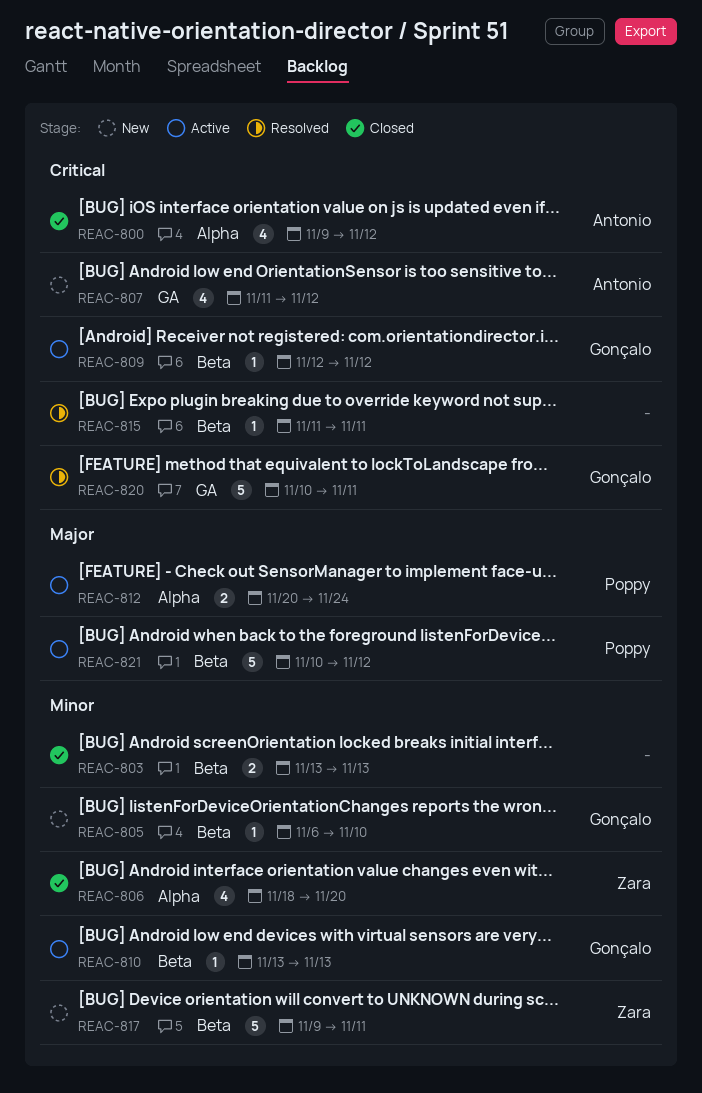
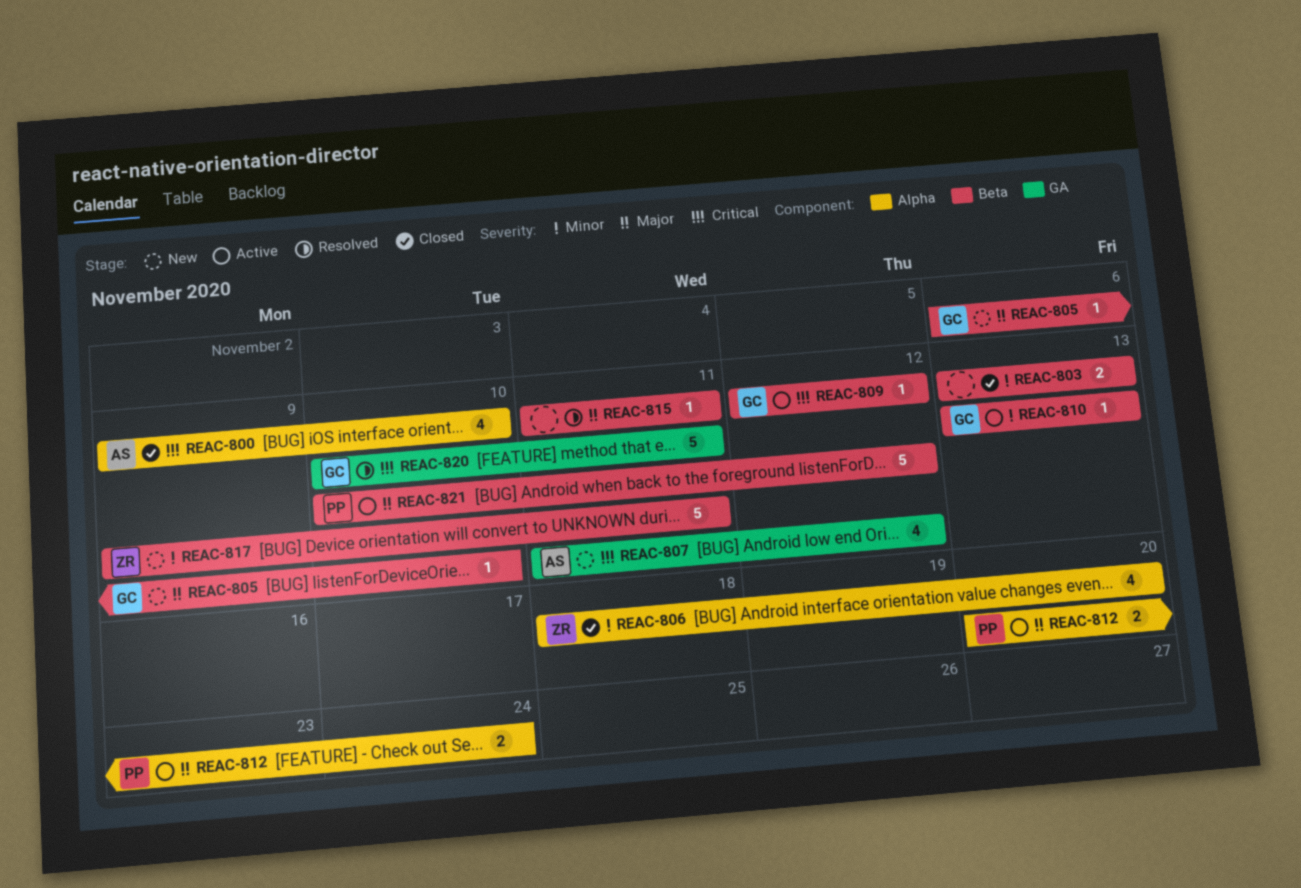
REAC-800, due: Nov 12 -> Nov 10
REAC-805, priority: Minor -> Major
REAC-815, priority: Critical -> Major

